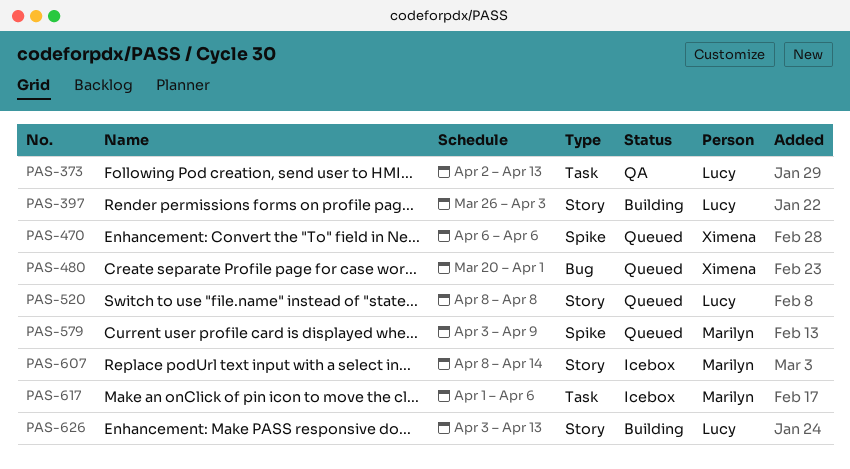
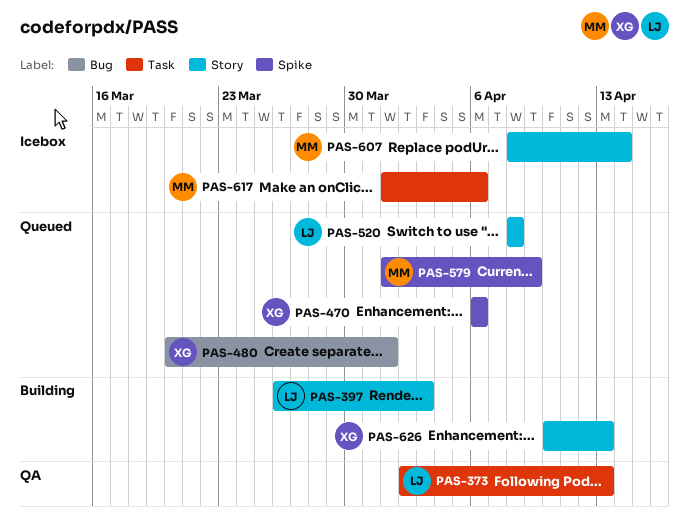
PAS-579, start: Apr 3 -> Apr 1
PAS-626, owner: Lucy -> Ximena
PAS-626, start: Apr 3 -> Apr 10

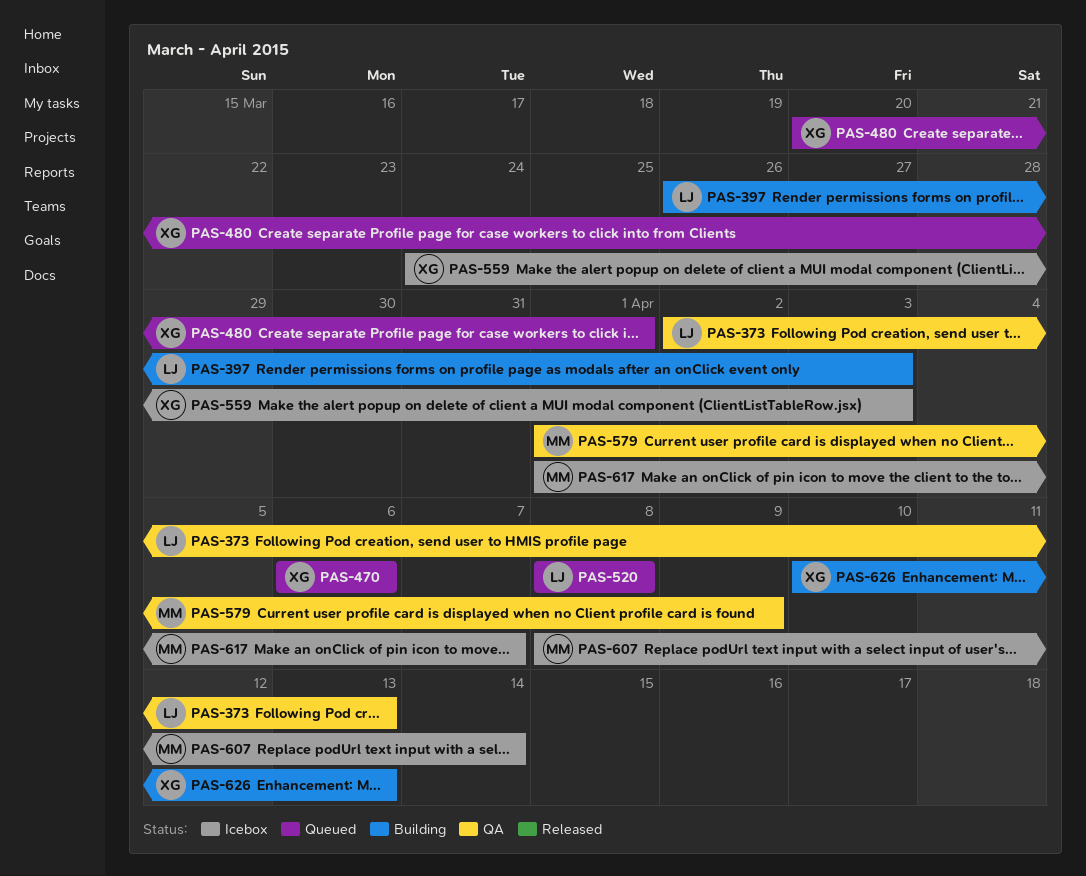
PAS-559: none -> present
PAS-579, status: Queued -> QA
PAS-617, due: Apr 6 -> Apr 7

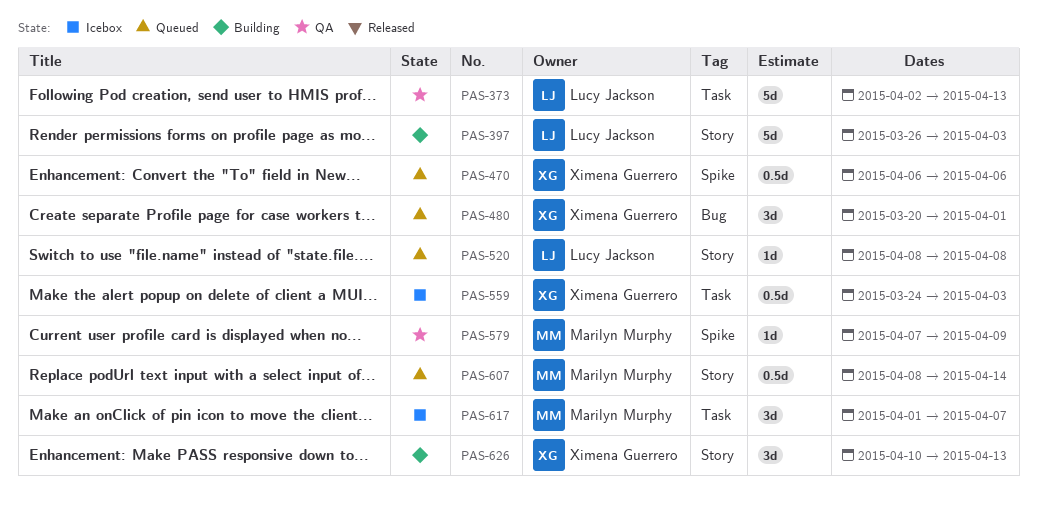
PAS-579, start: Apr 1 -> Apr 7
PAS-607, status: Icebox -> Queued

